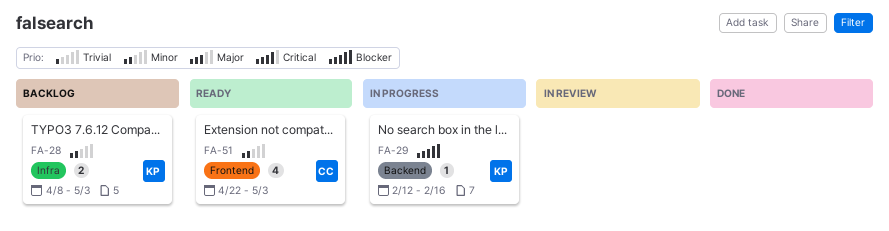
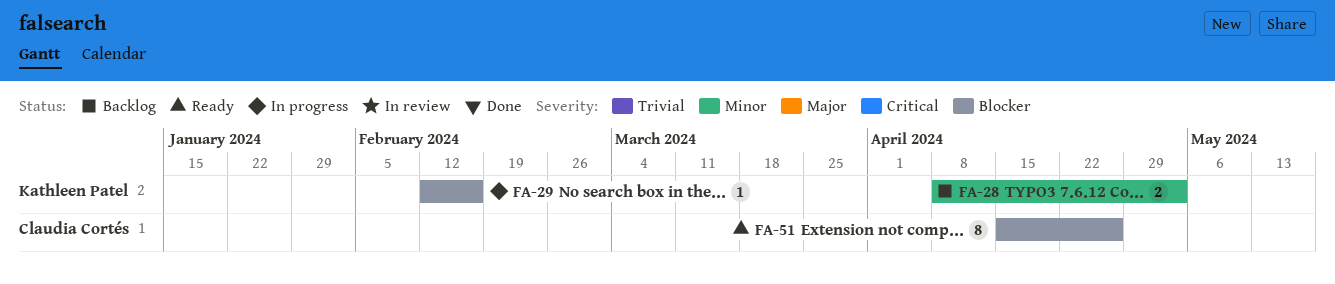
FA-51, priority: Minor -> Blocker
FA-51, estimate: 4 -> 8
FA-51, start: Apr 22 -> Apr 15
FA-51, due: May 3 -> Apr 26

